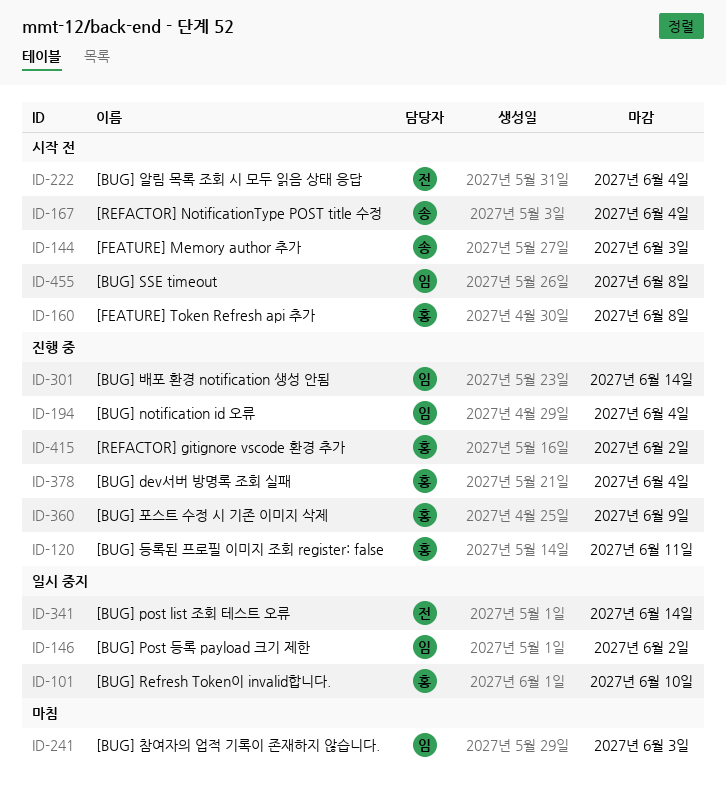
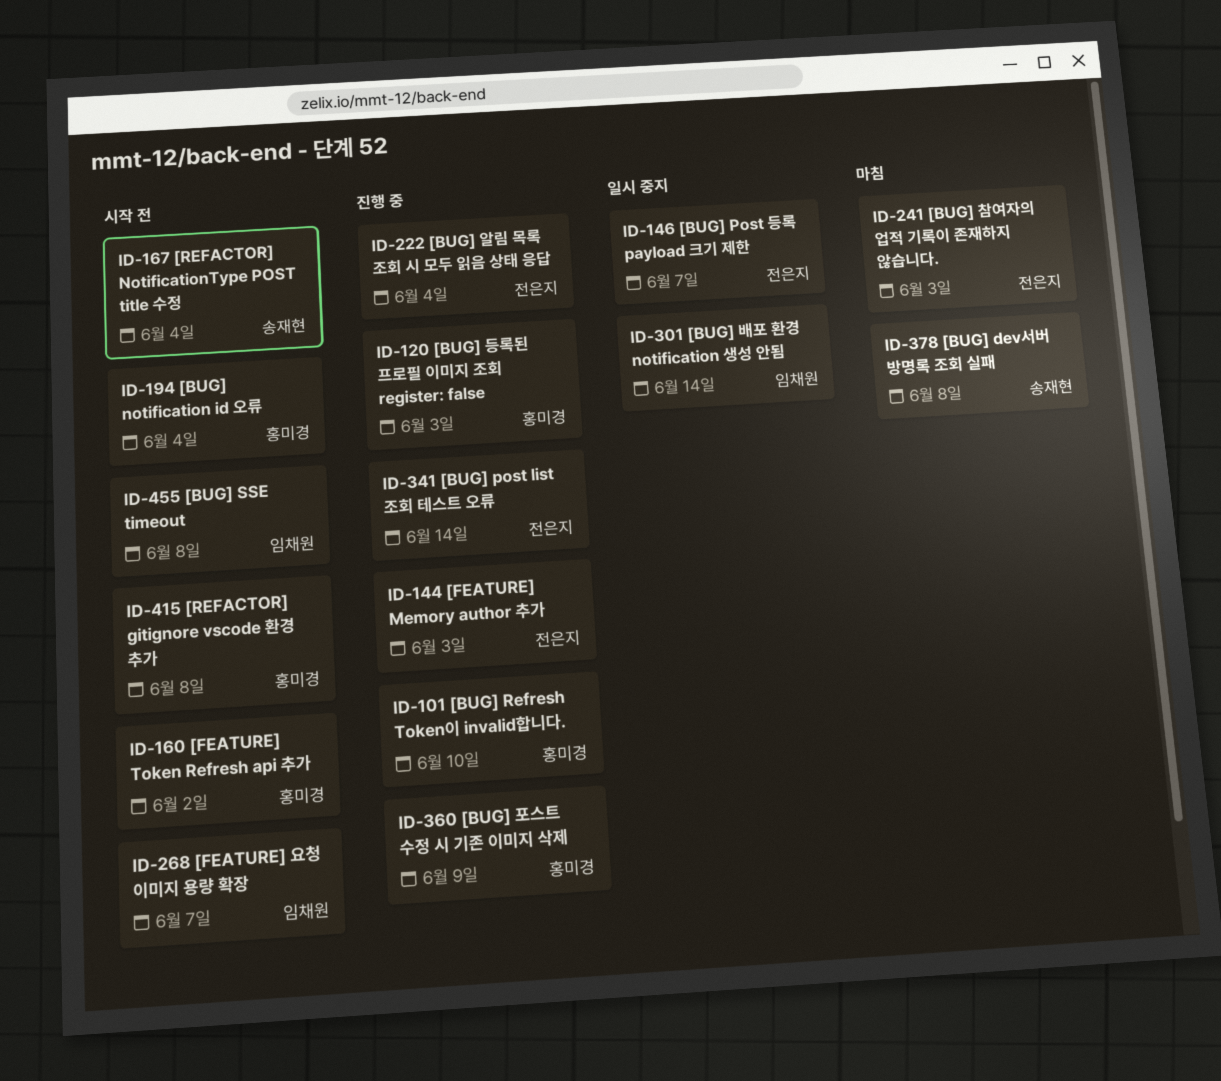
ID-101, status: 일시 중지 -> 진행 중
ID-120, due: Jun 11 -> Jun 3
ID-144, status: 시작 전 -> 진행 중
ID-144, owner: 송재현 -> 전은지
ID-146, owner: 임채원 -> 전은지
ID-146, due: Jun 2 -> Jun 7
ID-160, due: Jun 8 -> Jun 2
ID-194, status: 진행 중 -> 시작 전
ID-194, owner: 임채원 -> 홍미경
ID-222, status: 시작 전 -> 진행 중
ID-241, owner: 임채원 -> 전은지
ID-268: none -> present
ID-301, status: 진행 중 -> 일시 중지
ID-341, status: 일시 중지 -> 진행 중
ID-378, status: 진행 중 -> 마침
ID-378, owner: 홍미경 -> 송재현
ID-378, due: Jun 4 -> Jun 8
ID-415, status: 진행 중 -> 시작 전
ID-415, due: Jun 2 -> Jun 8

